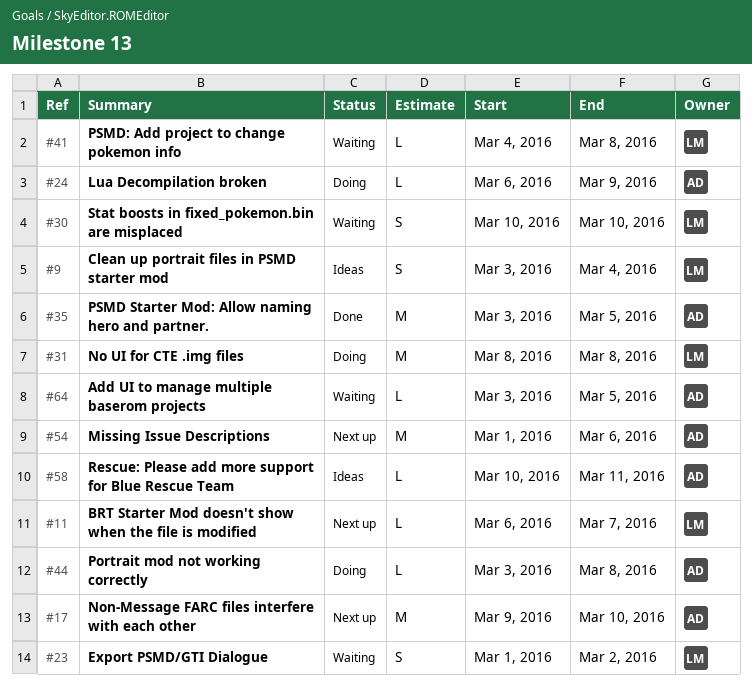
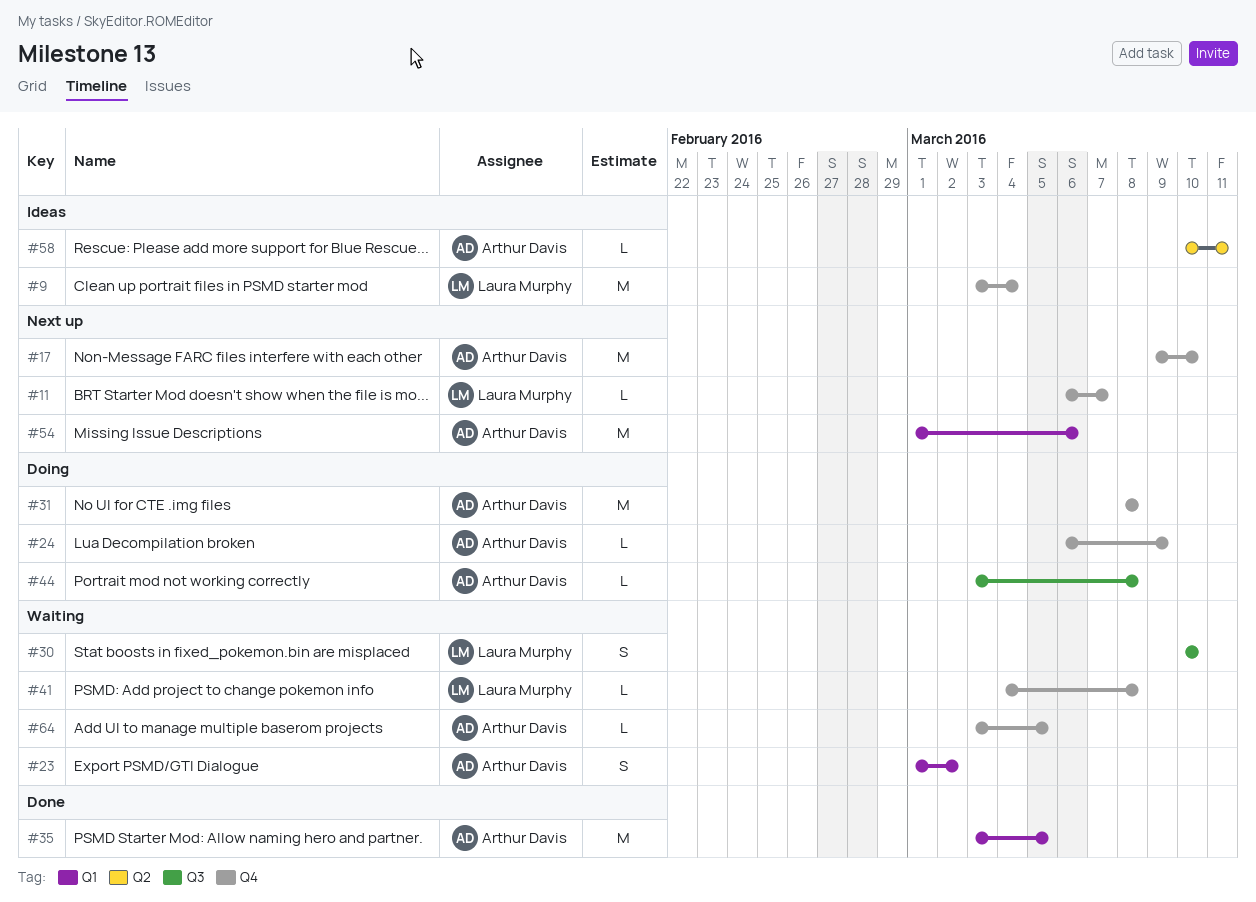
#9, estimate: S -> M
#23, owner: Laura Murphy -> Arthur Davis
#31, owner: Laura Murphy -> Arthur Davis

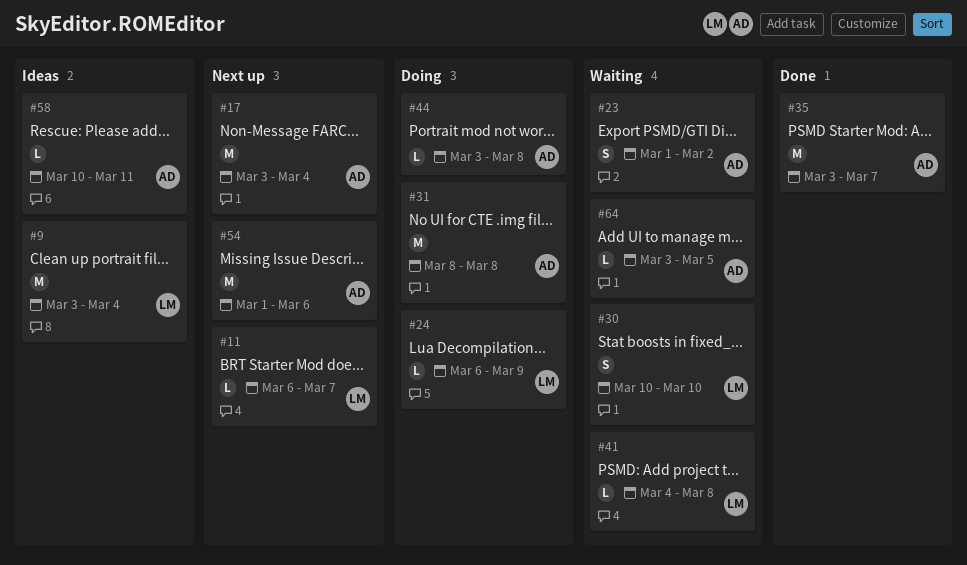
#17, start: Mar 9 -> Mar 3
#17, due: Mar 10 -> Mar 4
#24, owner: Arthur Davis -> Laura Murphy
#35, due: Mar 5 -> Mar 7

